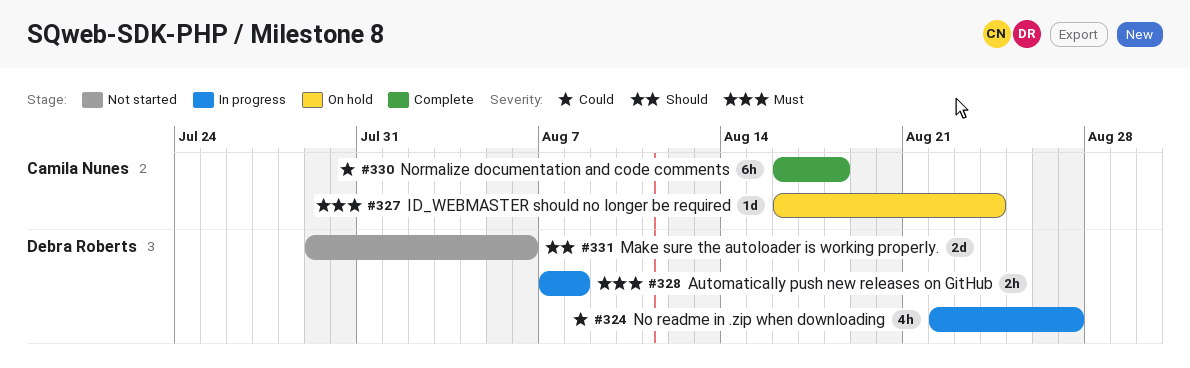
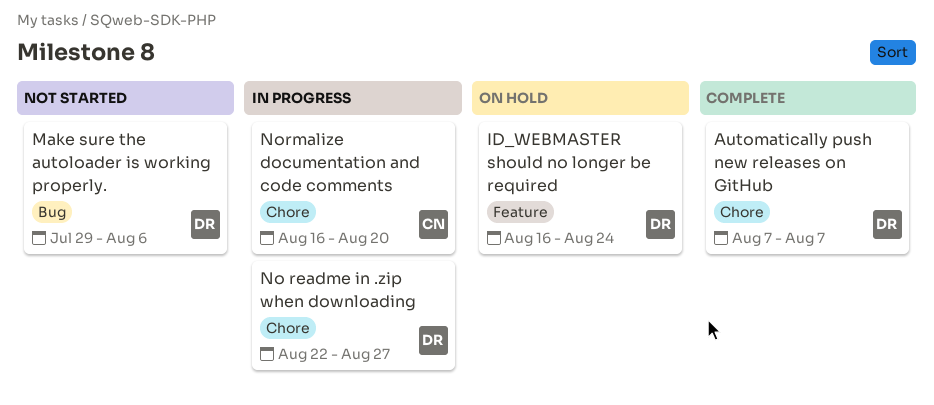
Automatically push new releases on GitHub, status: In progress -> Complete
Automatically push new releases on GitHub, due: Aug 8 -> Aug 7
ID_WEBMASTER should no longer be required, owner: Camila Nunes -> Debra Roberts
Normalize documentation and code comments, status: Complete -> In progress
Normalize documentation and code comments, due: Aug 18 -> Aug 20

